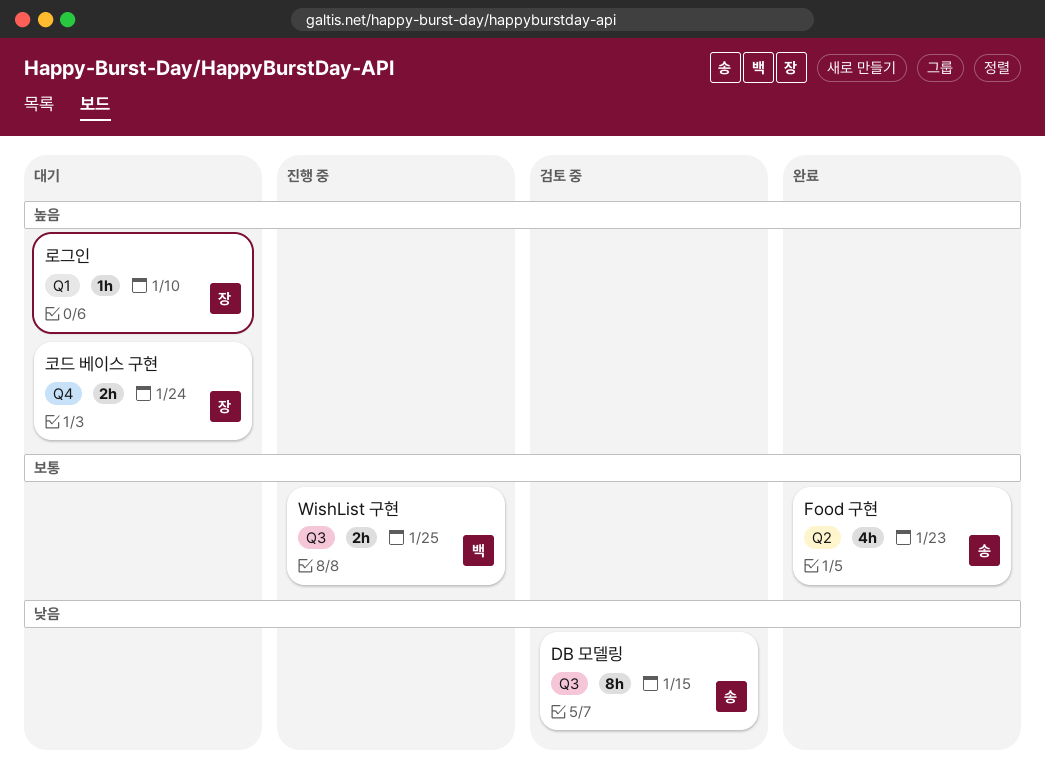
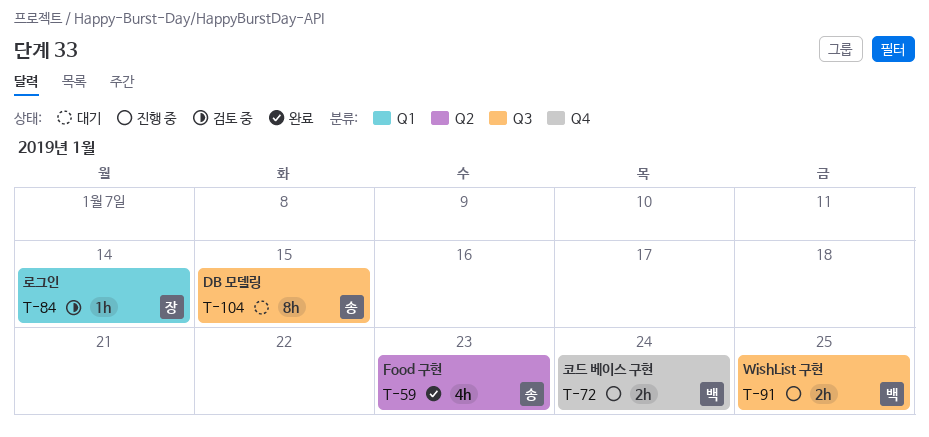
DB 모델링, status: 검토 중 -> 대기
로그인, status: 대기 -> 검토 중
로그인, due: Jan 10 -> Jan 14
코드 베이스 구현, status: 대기 -> 진행 중
코드 베이스 구현, owner: 장 -> 백

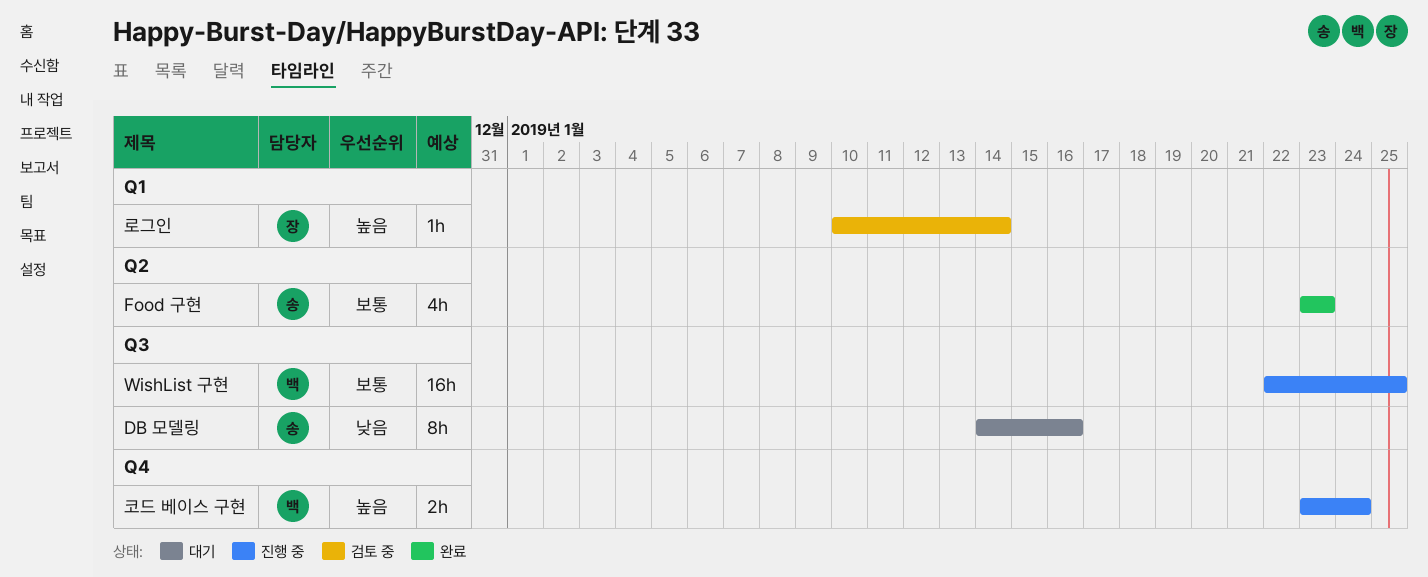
DB 모델링, due: Jan 15 -> Jan 16
WishList 구현, estimate: 2h -> 16h

